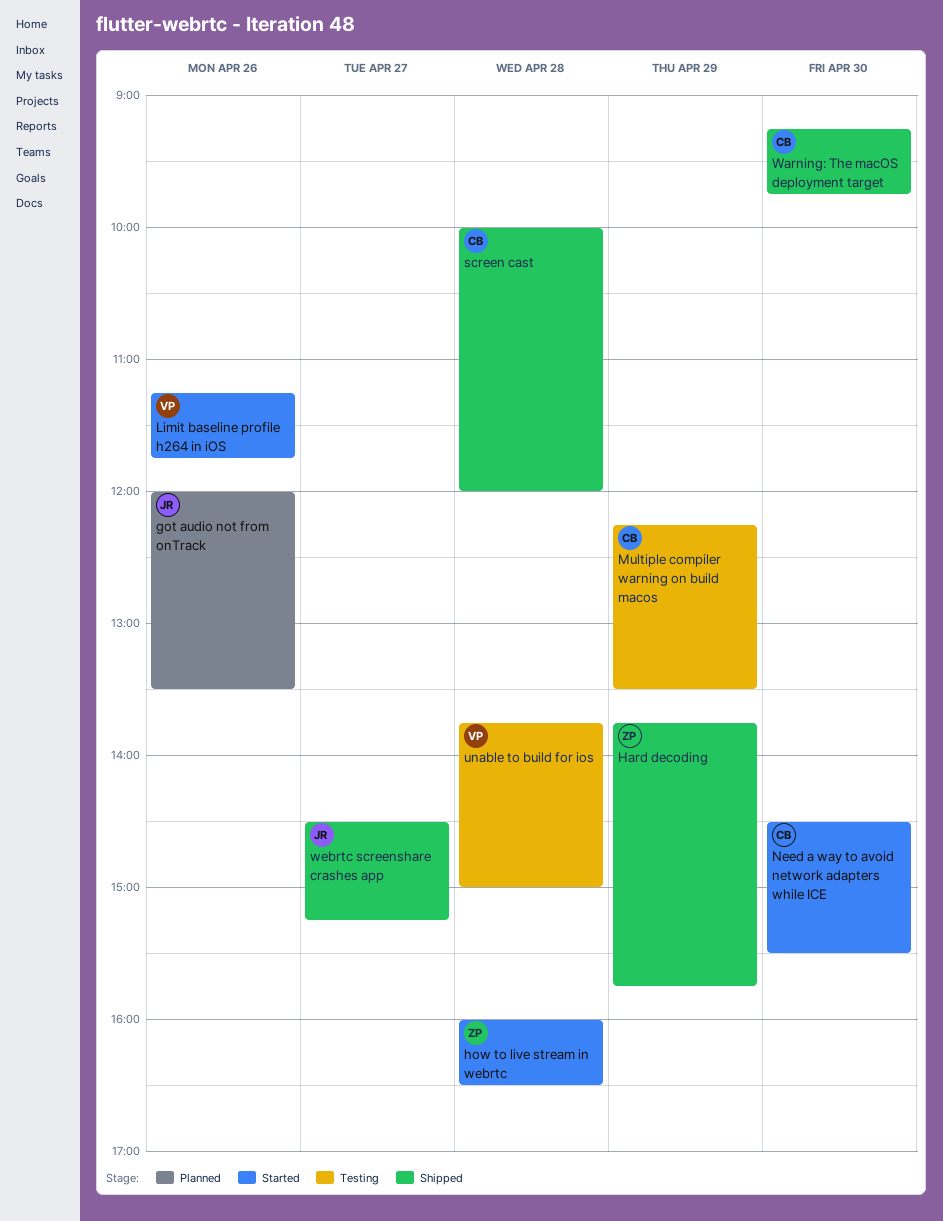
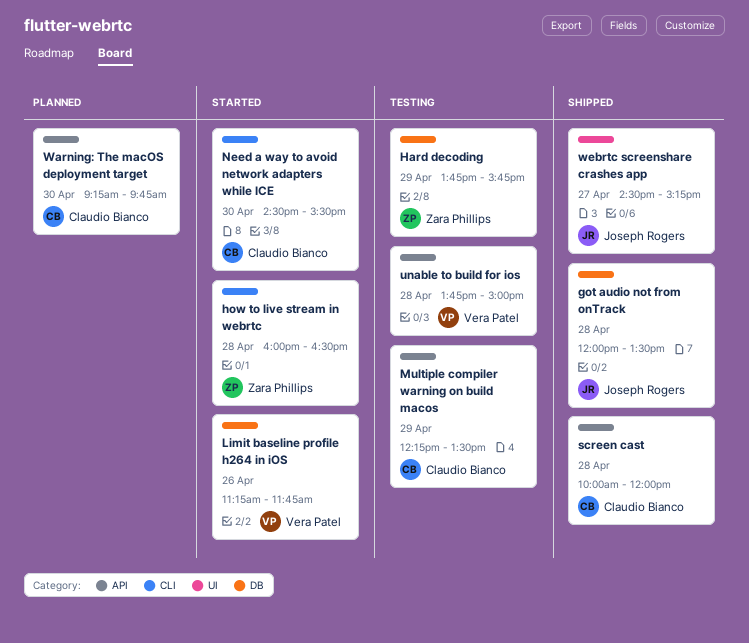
got audio not from onTrack, status: Planned -> Shipped
got audio not from onTrack, day: Apr 26 -> Apr 28
Hard decoding, status: Shipped -> Testing
Warning: The macOS deployment target, status: Shipped -> Planned

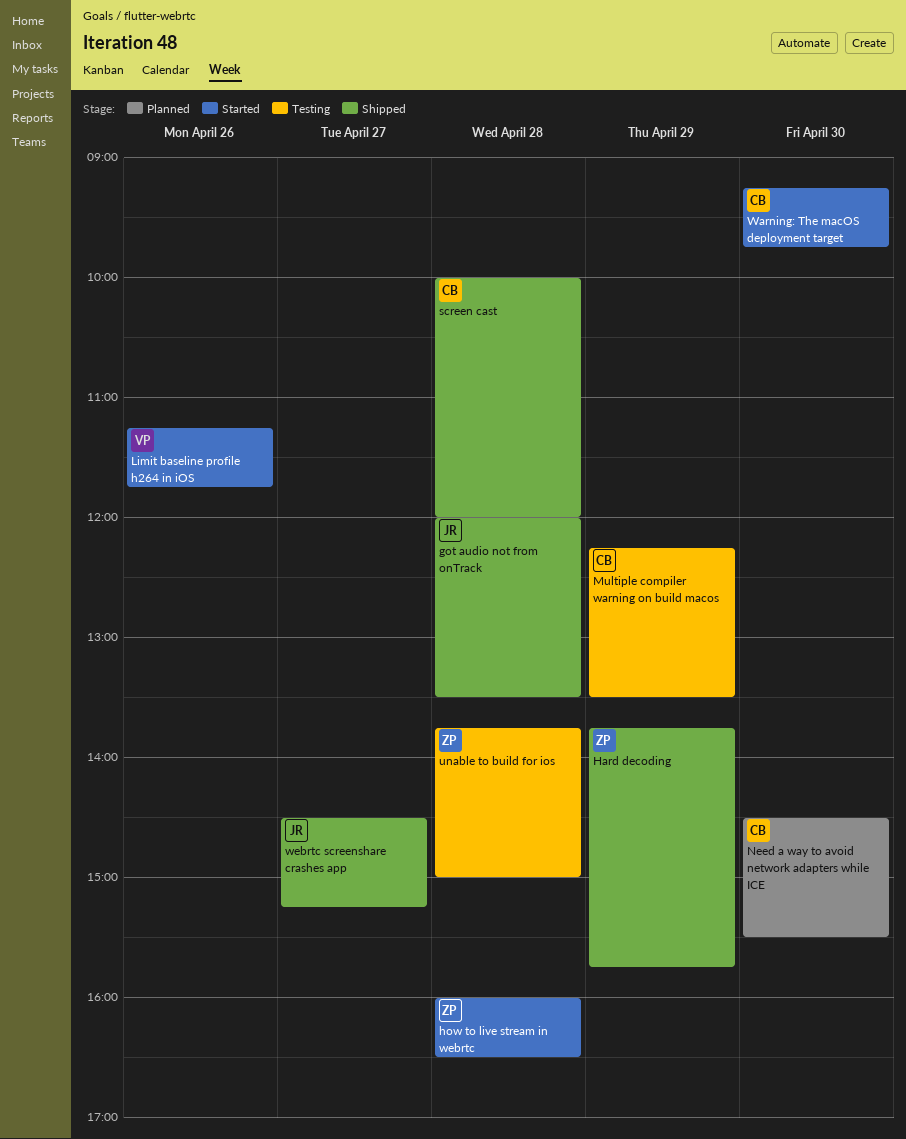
Hard decoding, status: Testing -> Shipped
Need a way to avoid network adapters while ICE, status: Started -> Planned
unable to build for ios, owner: Vera Patel -> Zara Phillips
Warning: The macOS deployment target, status: Planned -> Started

